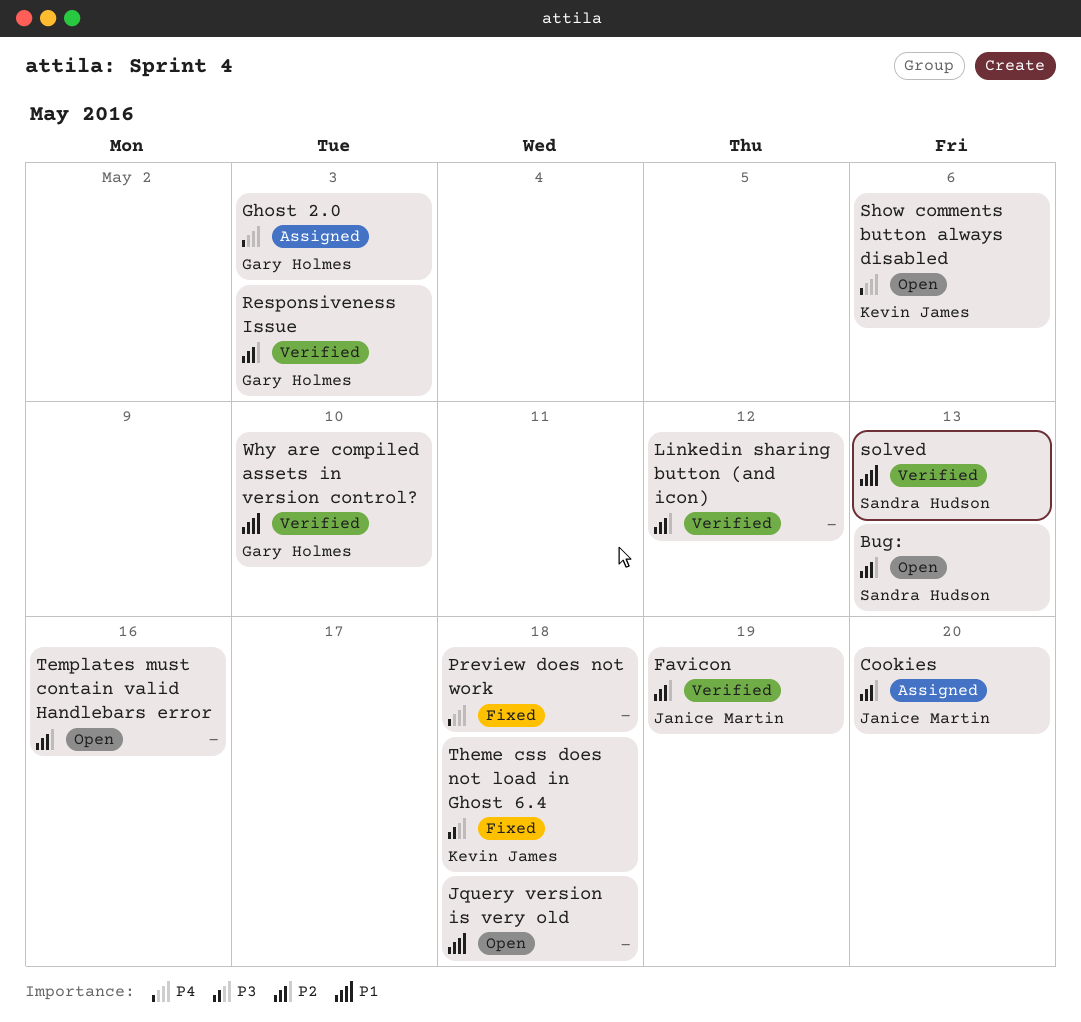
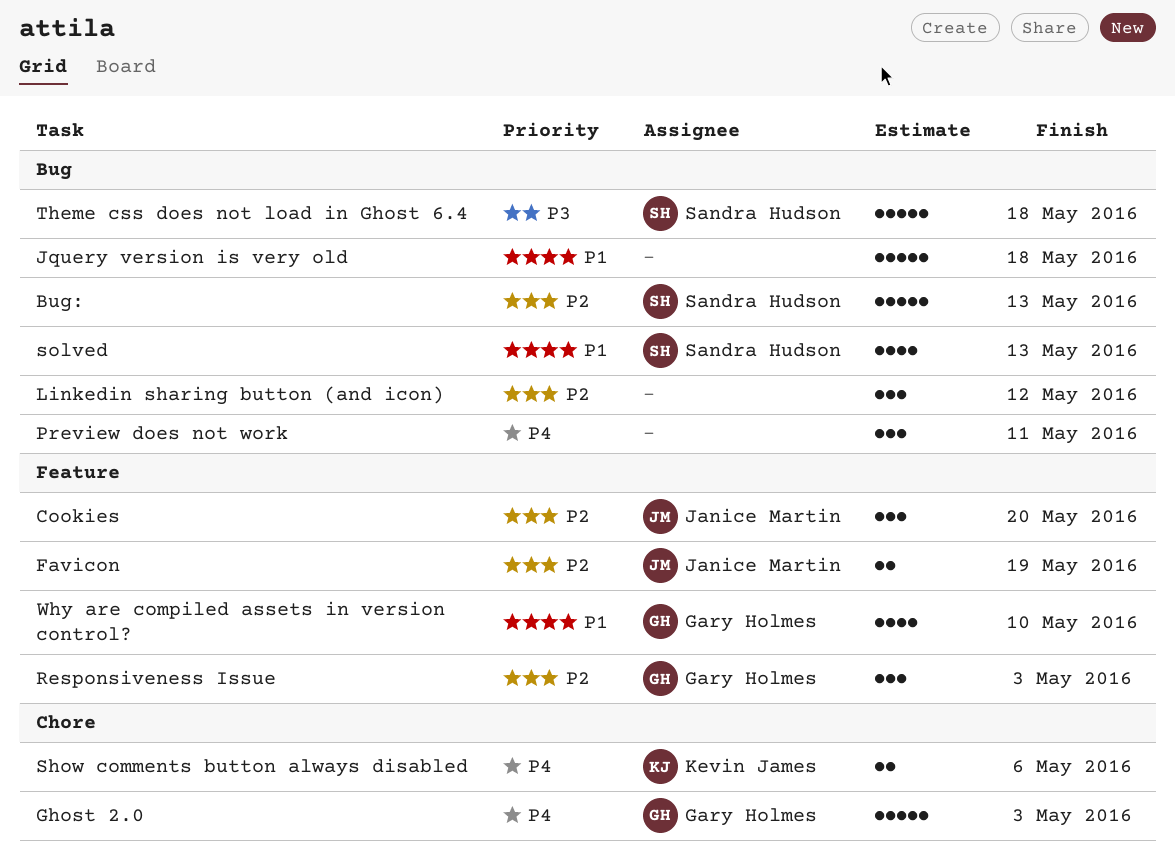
Preview does not work, due: May 18 -> May 11
Templates must contain valid Handlebars error: present -> none
Theme css does not load in Ghost 6.4, owner: Kevin James -> Sandra Hudson

